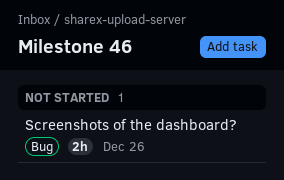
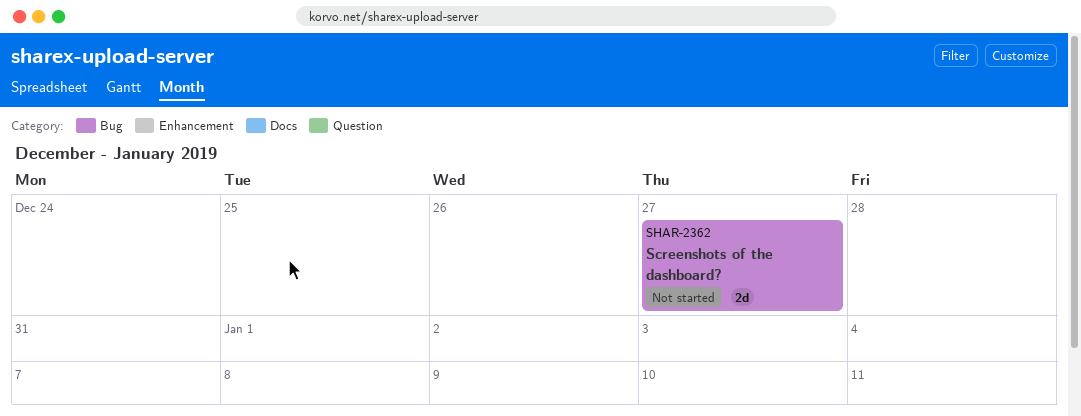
Screenshots of the dashboard?, estimate: 2h -> 2d
Screenshots of the dashboard?, due: Dec 26 -> Dec 27

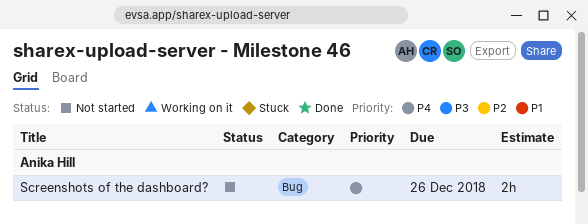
Screenshots of the dashboard?, estimate: 2d -> 2h
Screenshots of the dashboard?, due: Dec 27 -> Dec 26

